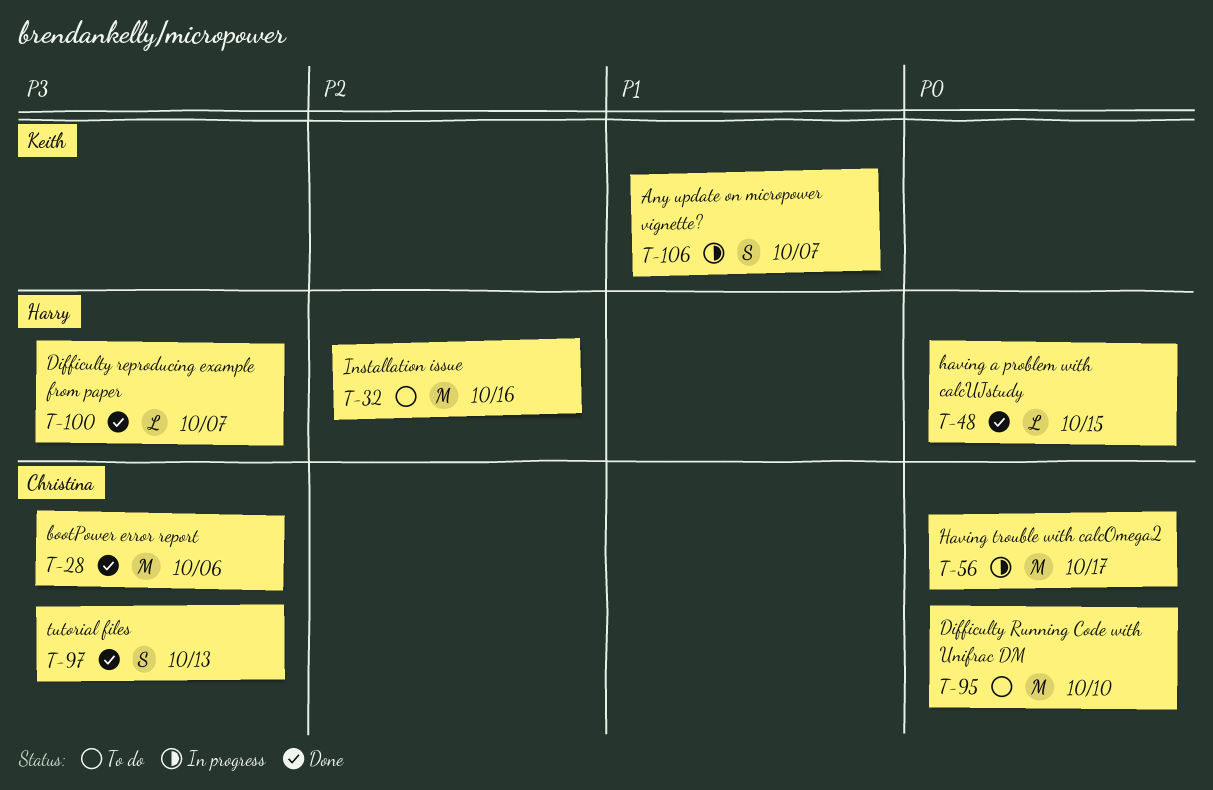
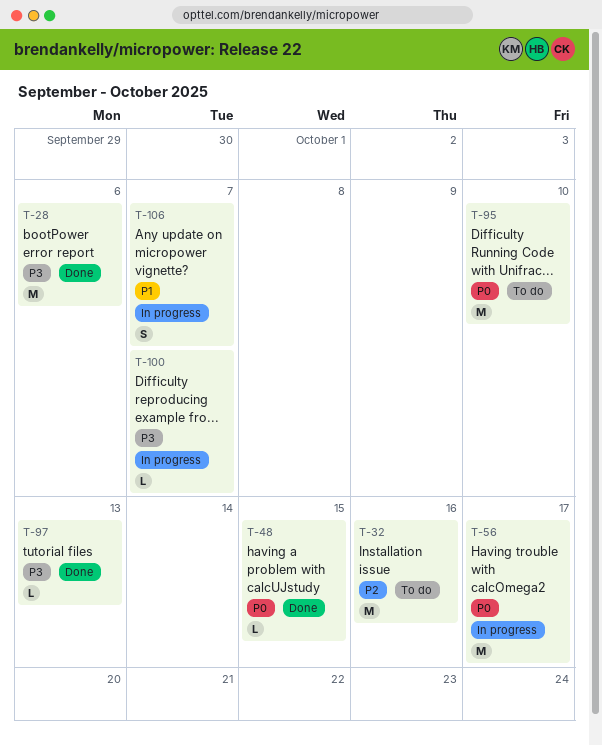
T-97, estimate: S -> L
T-100, status: Done -> In progress

